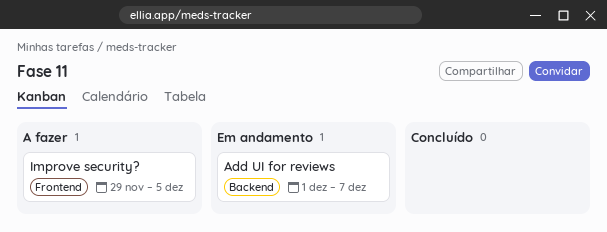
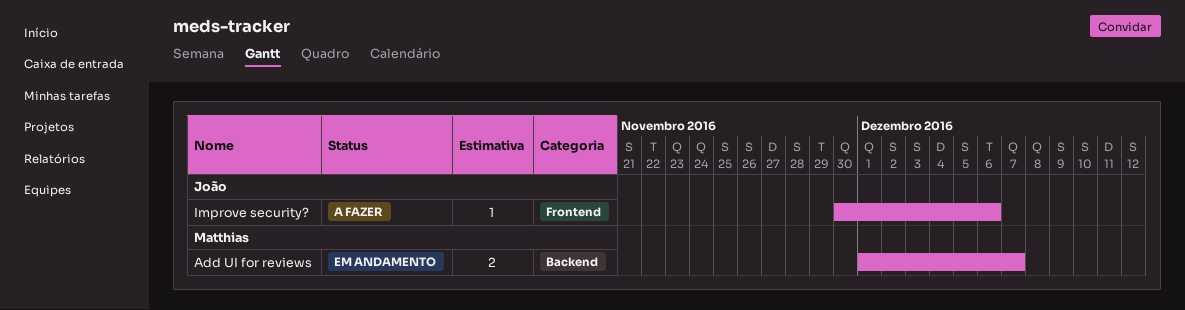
Improve security?, start: Nov 29 -> Nov 30
Improve security?, due: Dec 5 -> Dec 6

